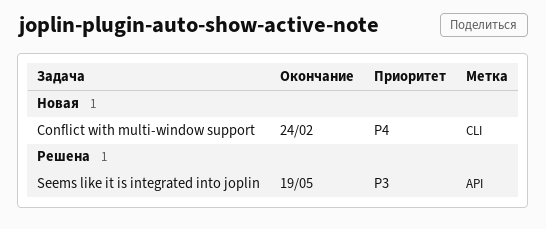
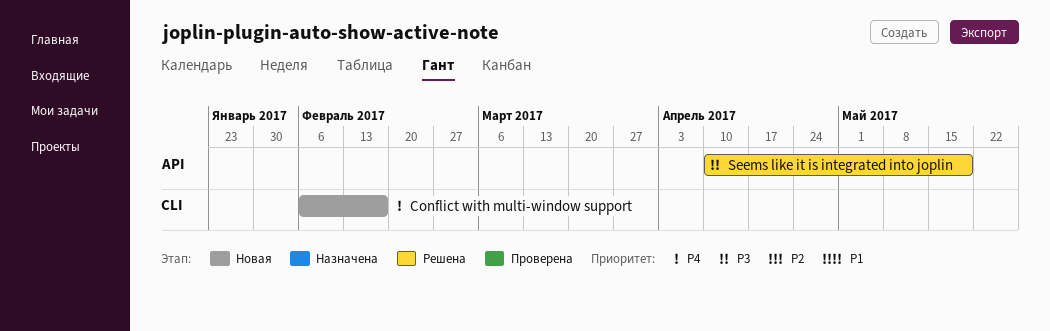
Conflict with multi-window support, due: Feb 24 -> Feb 17

